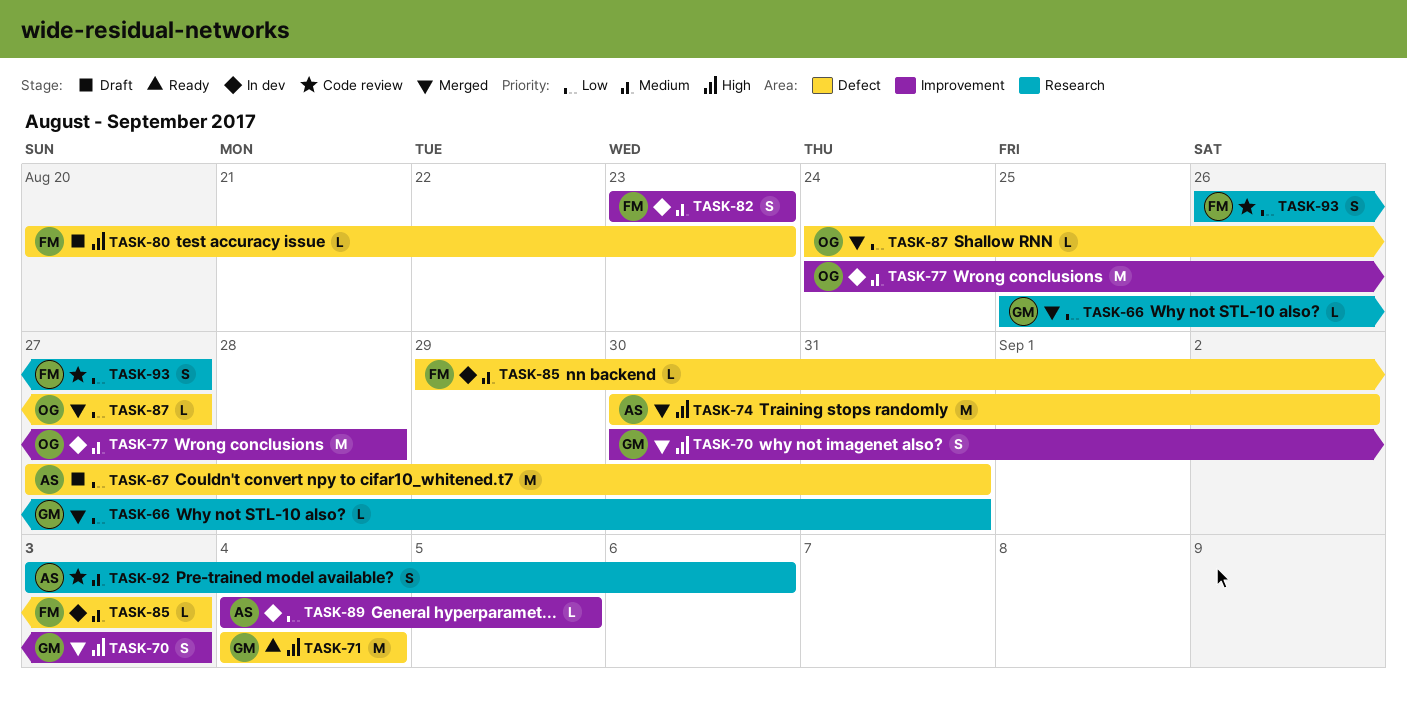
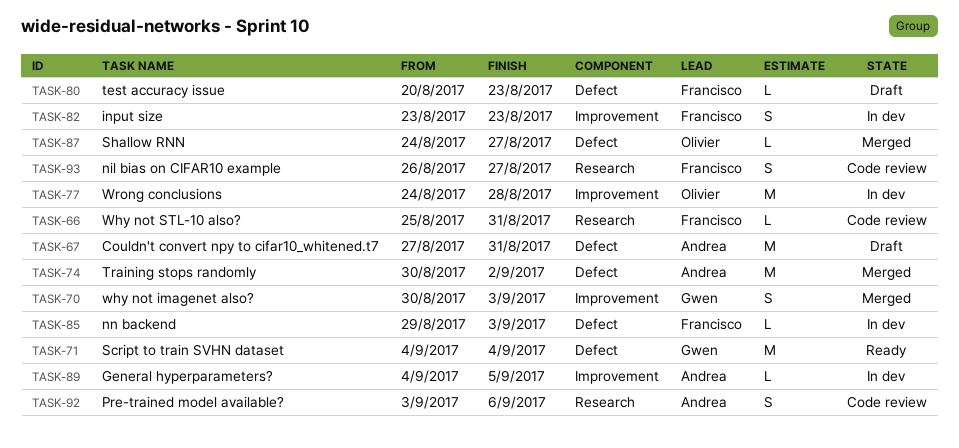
TASK-66, status: Merged -> Code review
TASK-66, owner: Gwen -> Francisco

